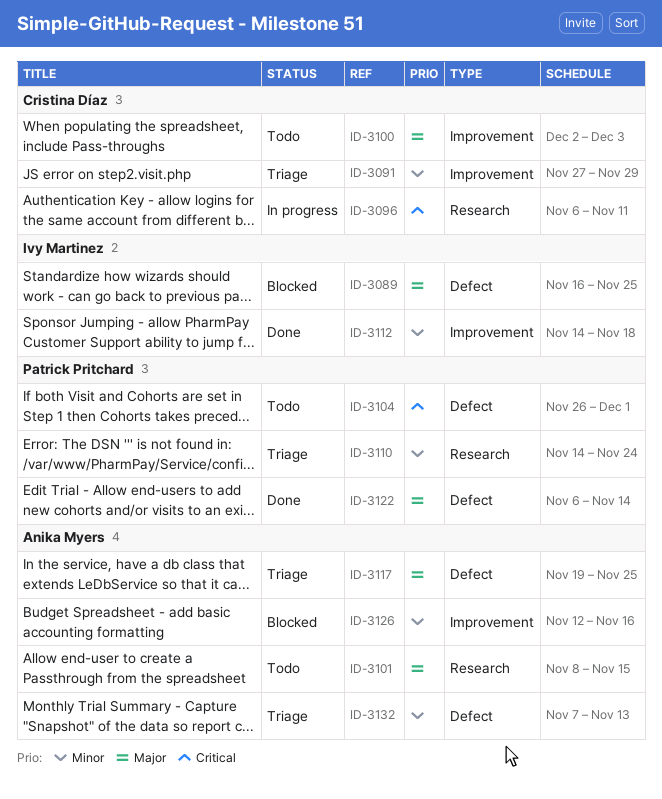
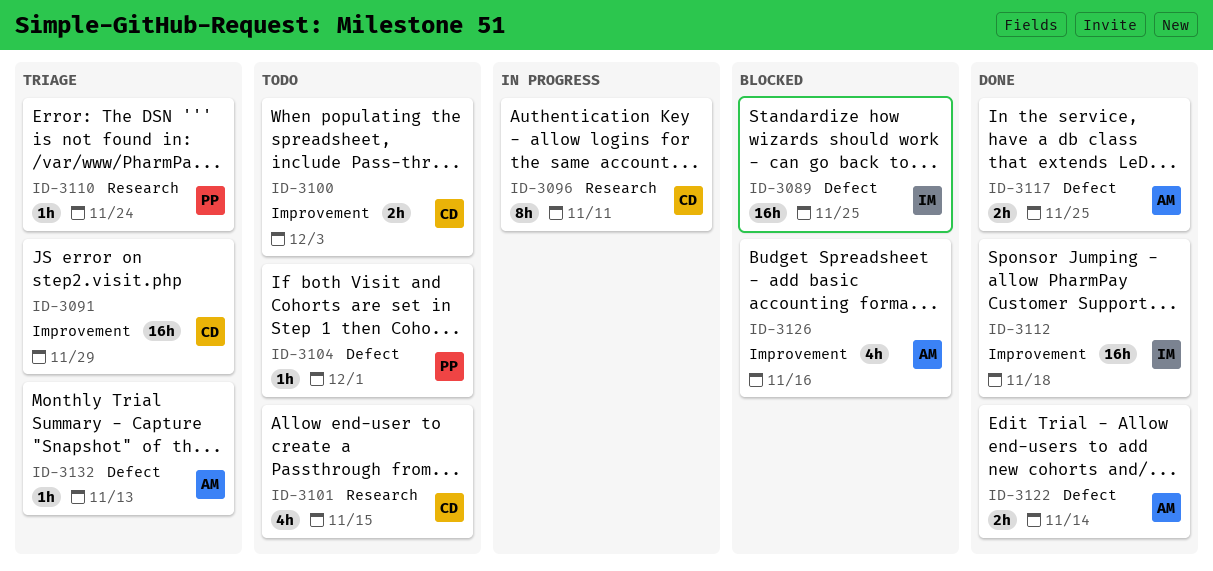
ID-3101, owner: Anika Myers -> Cristina Díaz
ID-3117, status: Triage -> Done
ID-3122, owner: Patrick Pritchard -> Anika Myers

